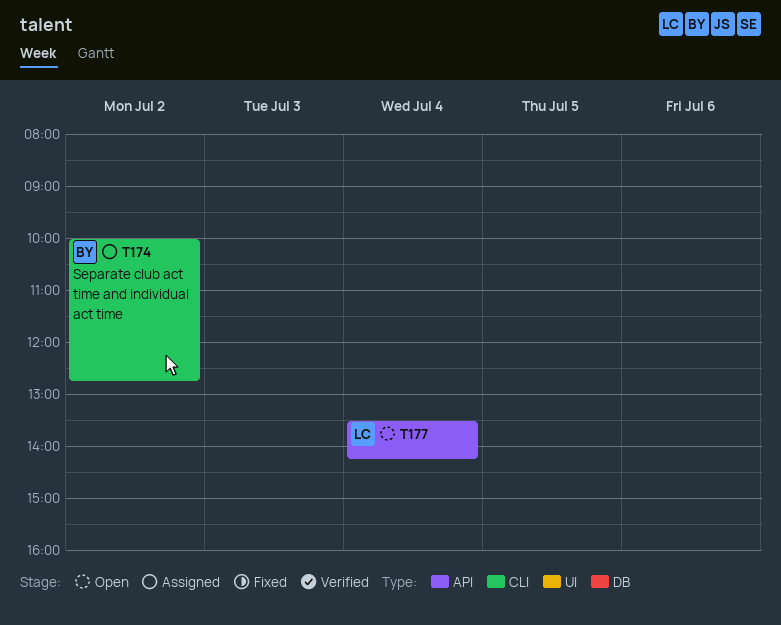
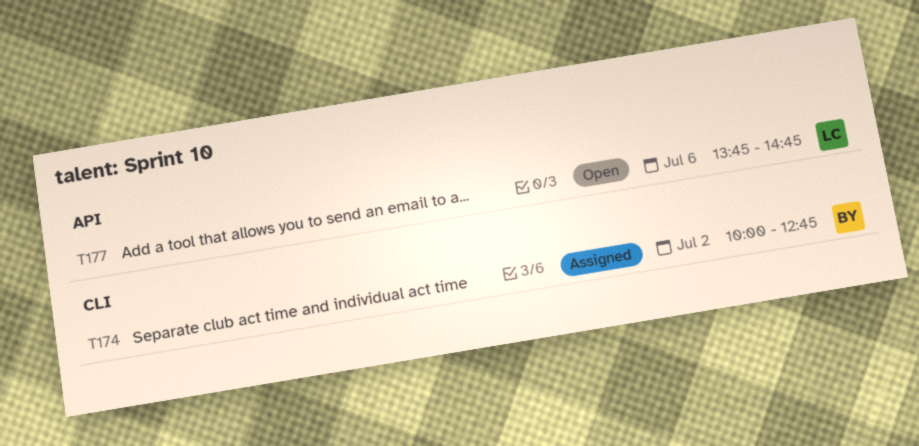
T177, day: Jul 4 -> Jul 6
T177, begins: 13:30 -> 13:45
T177, ends: 14:15 -> 14:45

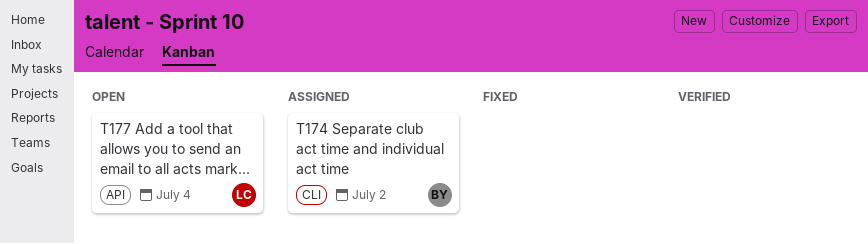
T177, day: Jul 6 -> Jul 4

